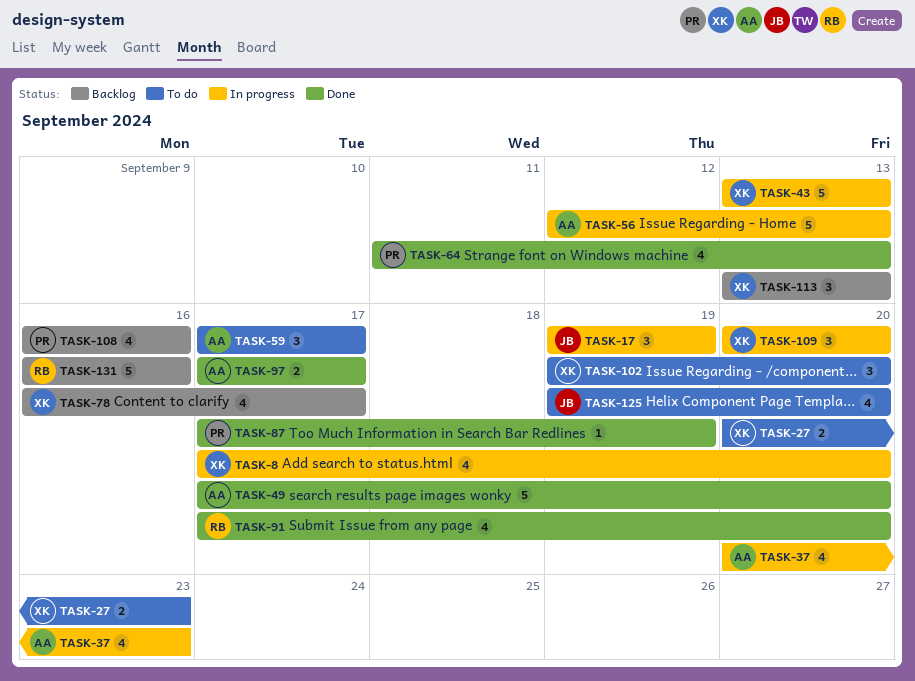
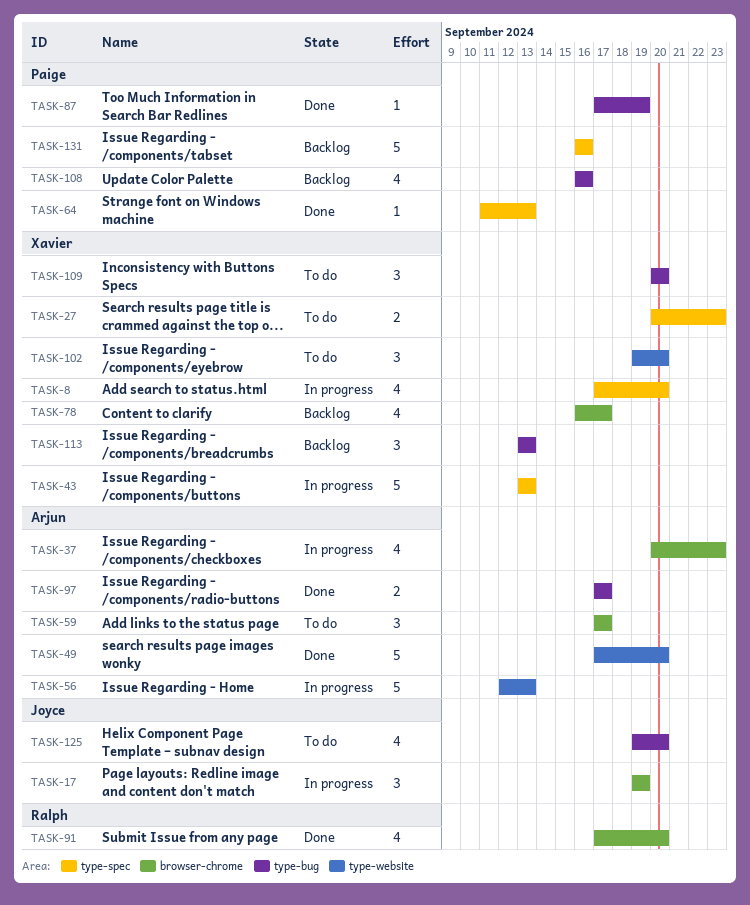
TASK-64, estimate: 4 -> 1
TASK-109, status: In progress -> To do
TASK-131, owner: Ralph -> Paige

